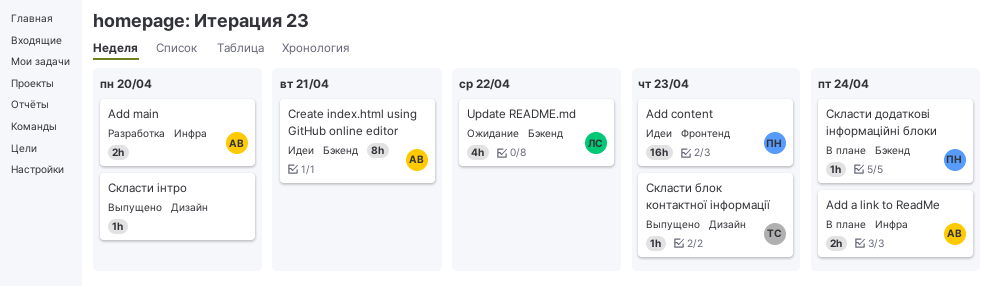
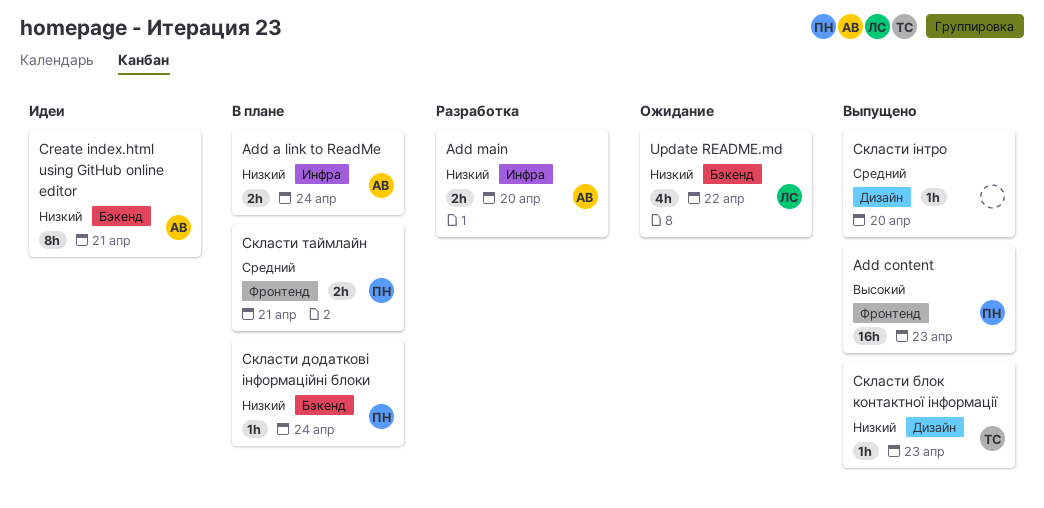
Add content, status: Идеи -> Выпущено
Скласти таймлайн: none -> present

